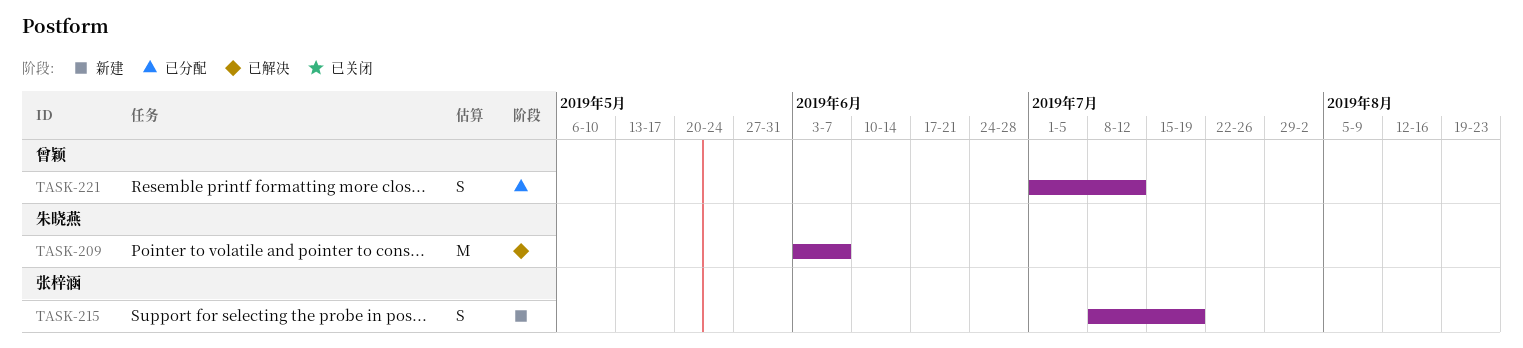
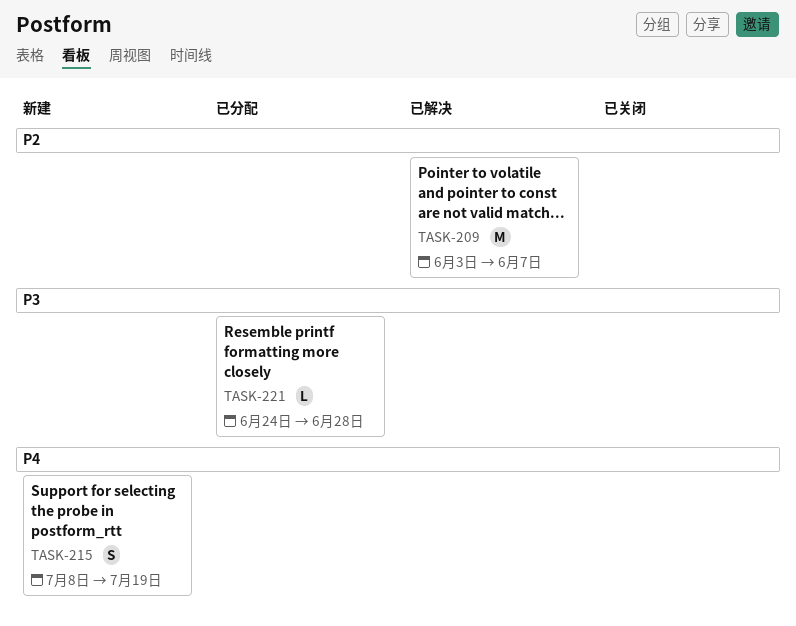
TASK-221, estimate: S -> L
TASK-221, start: Jul 1 -> Jun 24
TASK-221, due: Jul 12 -> Jun 28

